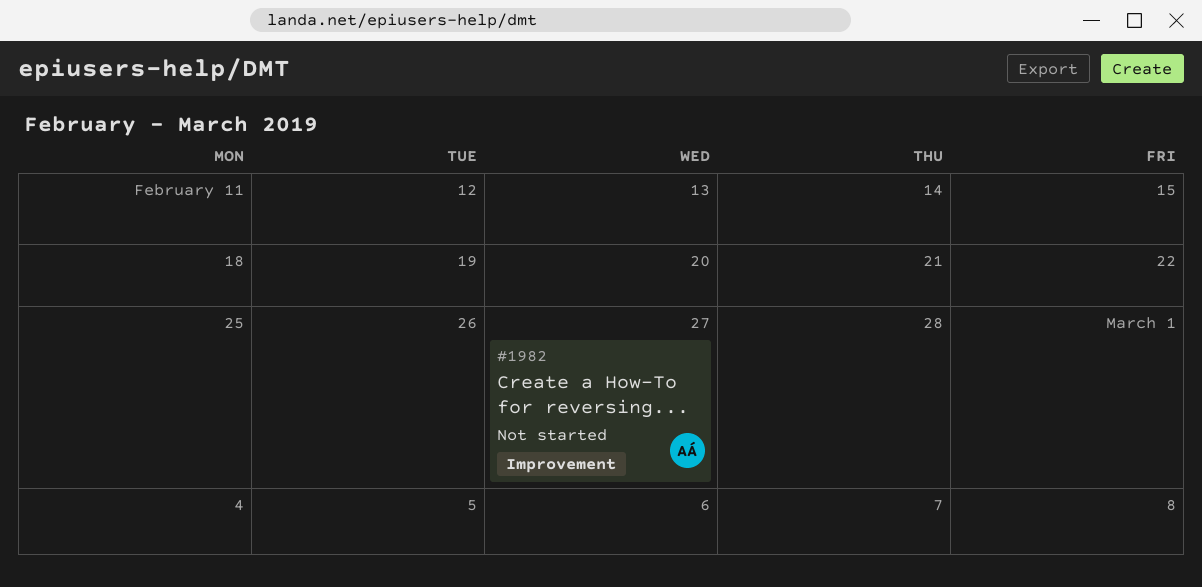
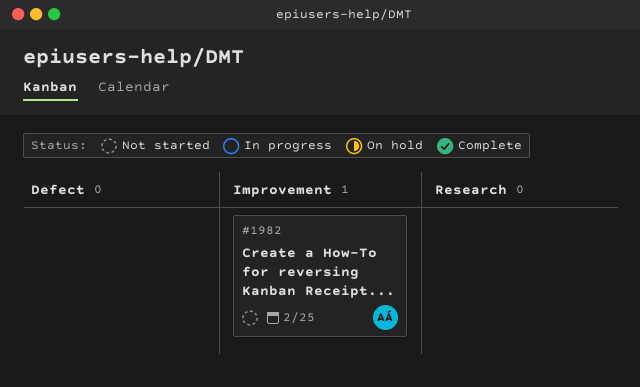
#1982, due: Feb 27 -> Feb 25

